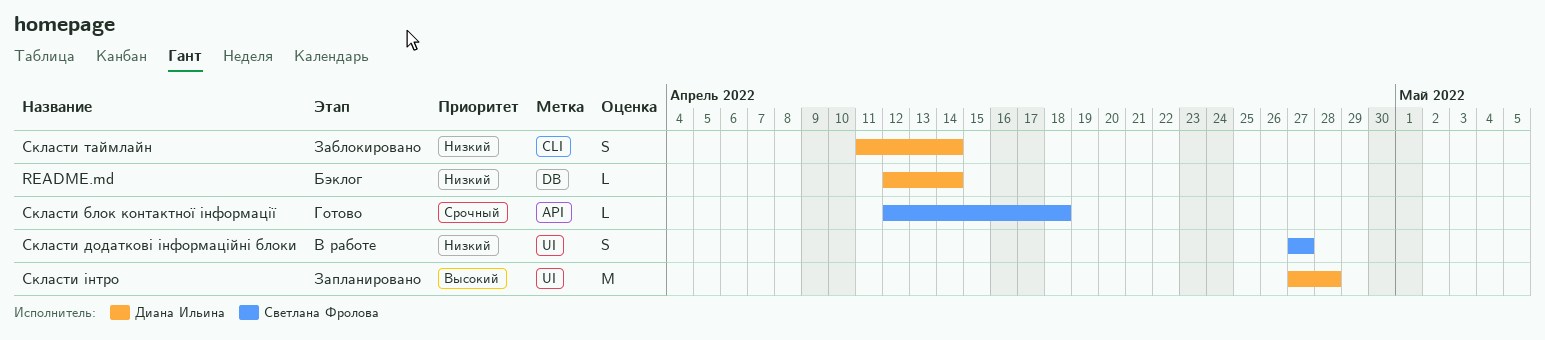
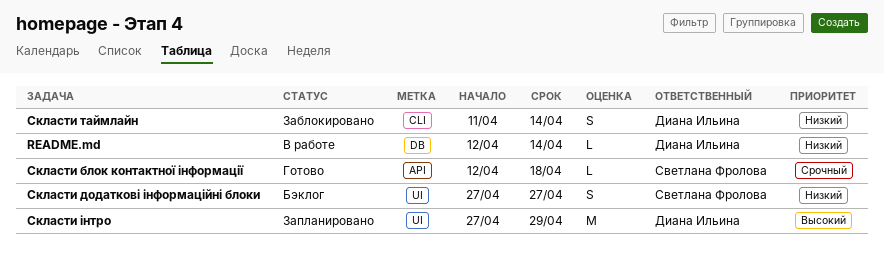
README.md, status: Бэклог -> В работе
Скласти додаткові інформаційні блоки, status: В работе -> Бэклог
Скласти інтро, due: Apr 28 -> Apr 29

